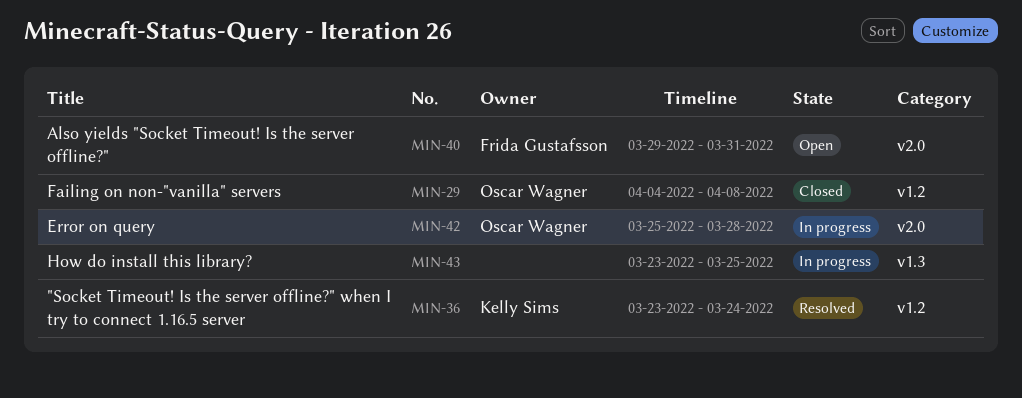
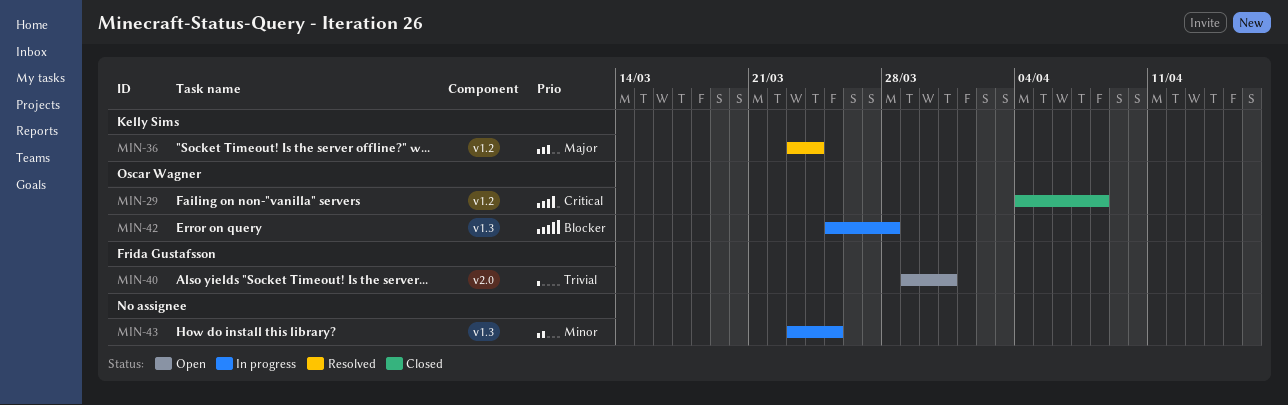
MIN-42, label: v2.0 -> v1.3

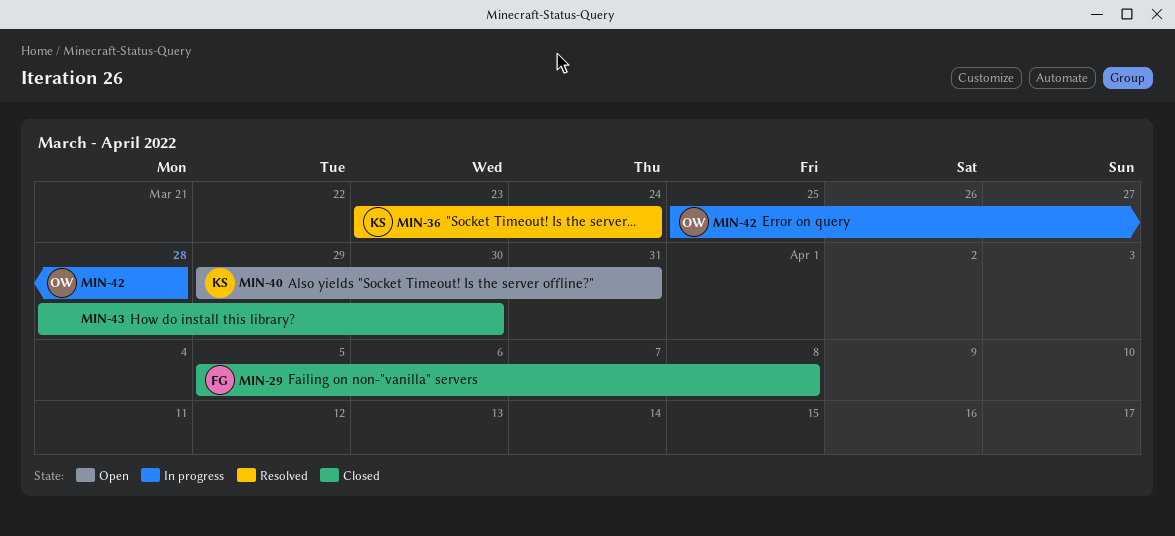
MIN-29, owner: Oscar Wagner -> Frida Gustafsson
MIN-29, start: Apr 4 -> Apr 5
MIN-40, owner: Frida Gustafsson -> Kelly Sims
MIN-43, status: In progress -> Closed
MIN-43, start: Mar 23 -> Mar 28
MIN-43, due: Mar 25 -> Mar 30

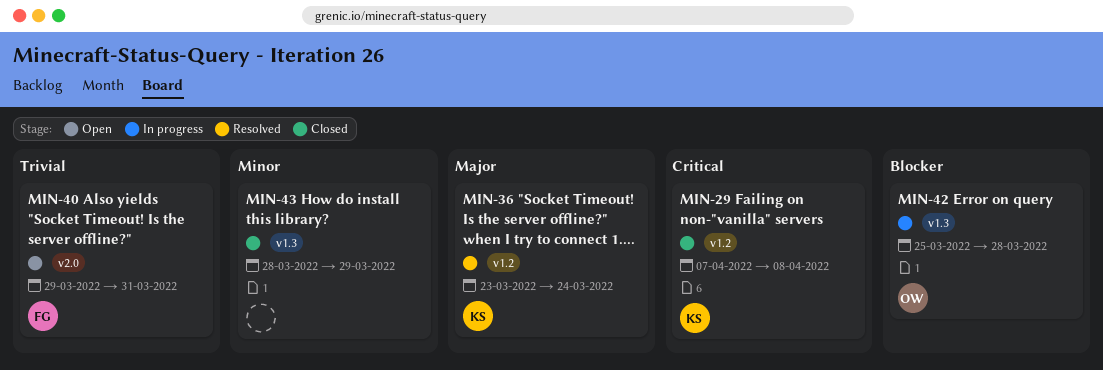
MIN-29, owner: FG -> KS
MIN-29, start: Apr 5 -> Apr 7
MIN-40, owner: KS -> FG
MIN-43, due: Mar 30 -> Mar 29

